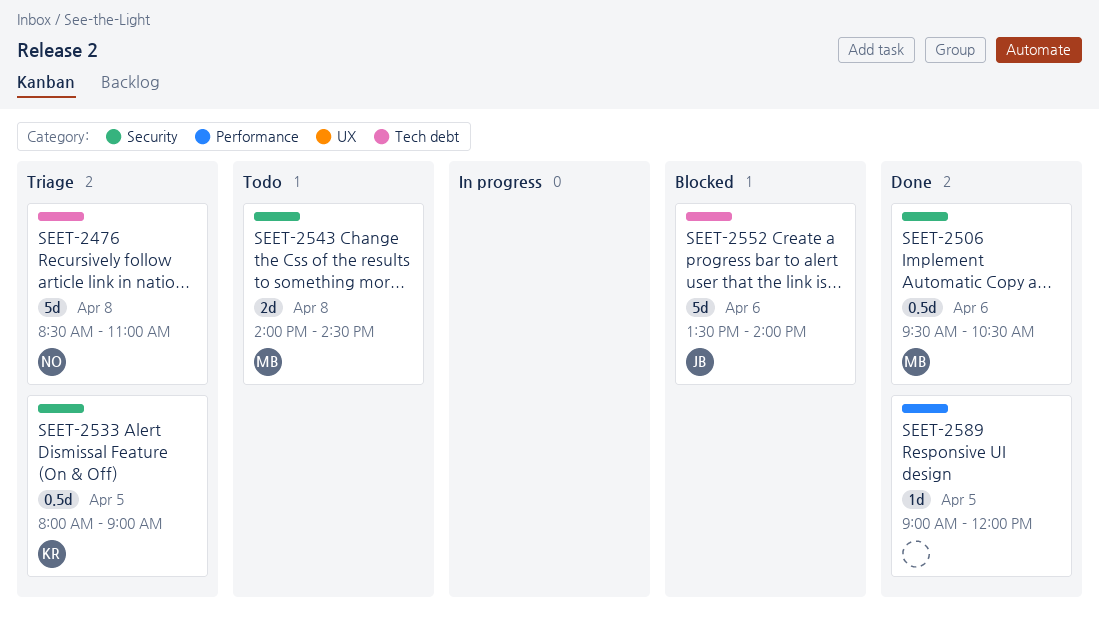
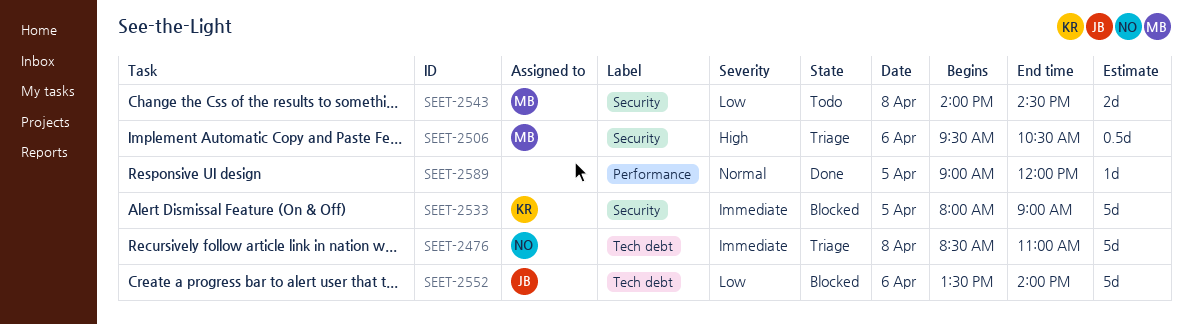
SEET-2506, status: Done -> Triage
SEET-2533, status: Triage -> Blocked
SEET-2533, estimate: 0.5d -> 5d

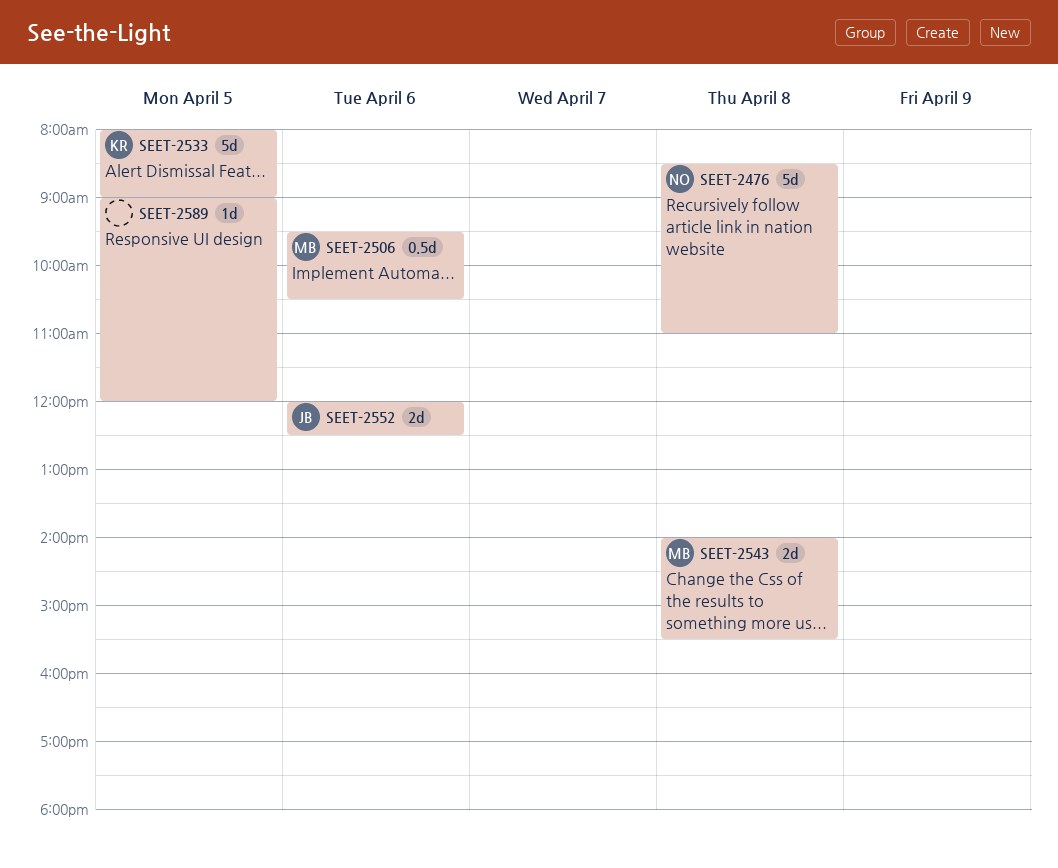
SEET-2543, ends: 14:30 -> 15:30
SEET-2552, estimate: 5d -> 2d
SEET-2552, begins: 13:30 -> 12:00
SEET-2552, ends: 14:00 -> 12:30

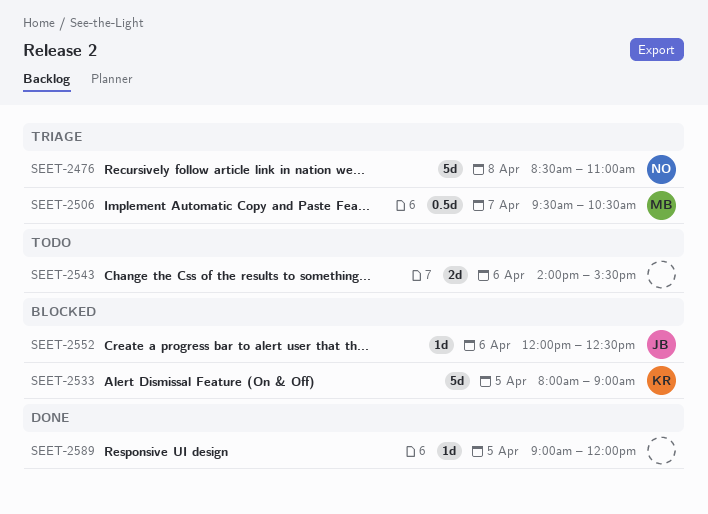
SEET-2506, day: Apr 6 -> Apr 7
SEET-2543, owner: MB -> none
SEET-2543, day: Apr 8 -> Apr 6
SEET-2552, estimate: 2d -> 1d

